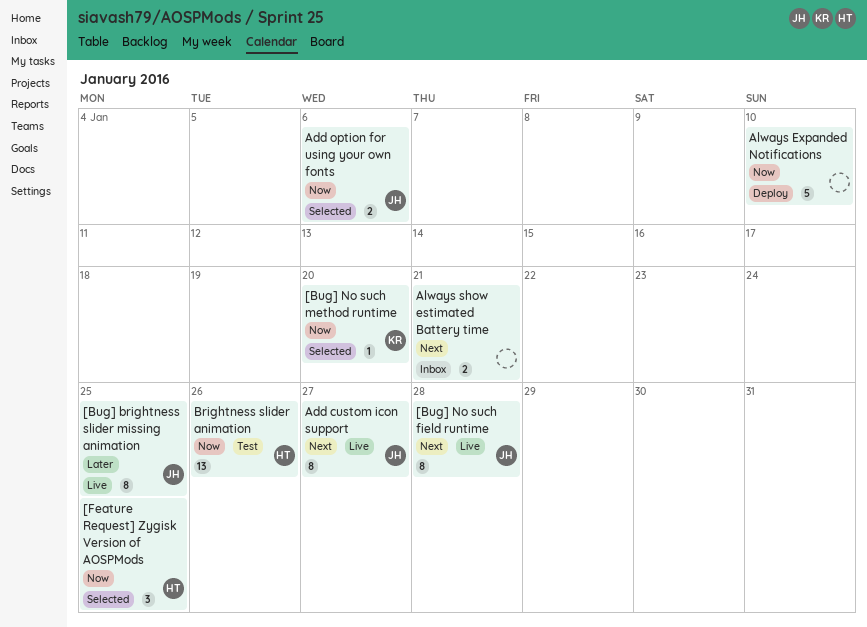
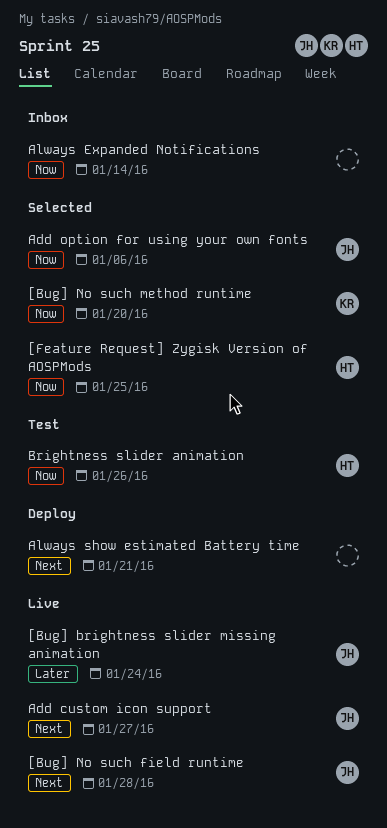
[Bug] brightness slider missing animation, due: Jan 25 -> Jan 24
Always Expanded Notifications, status: Deploy -> Inbox
Always Expanded Notifications, due: Jan 10 -> Jan 14
Always show estimated Battery time, status: Inbox -> Deploy

